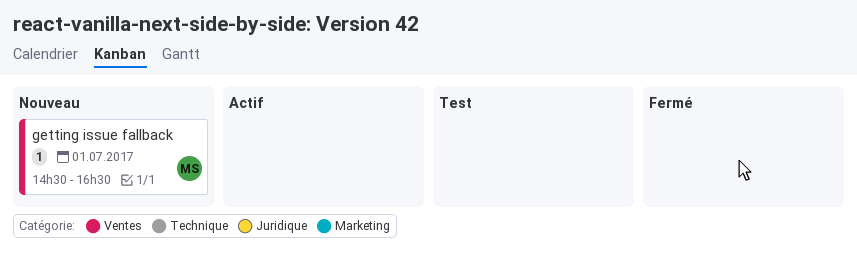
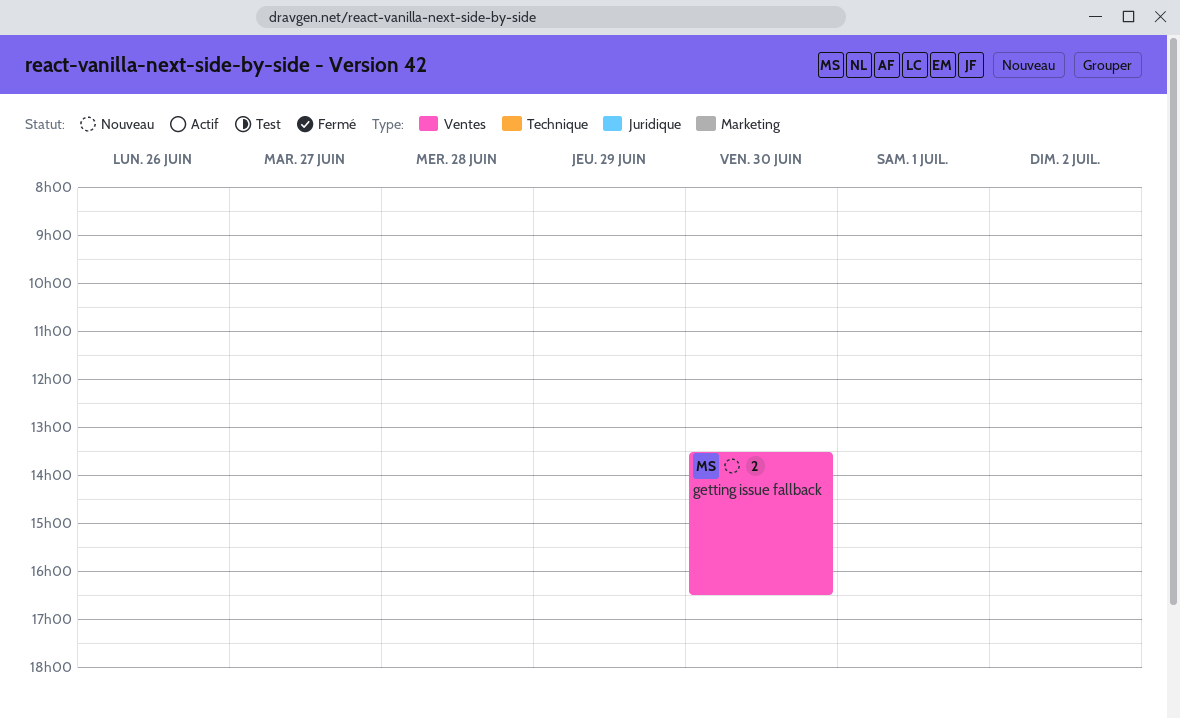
getting issue fallback, estimate: 1 -> 2
getting issue fallback, day: Jul 1 -> Jun 30
getting issue fallback, begins: 14:30 -> 13:30

